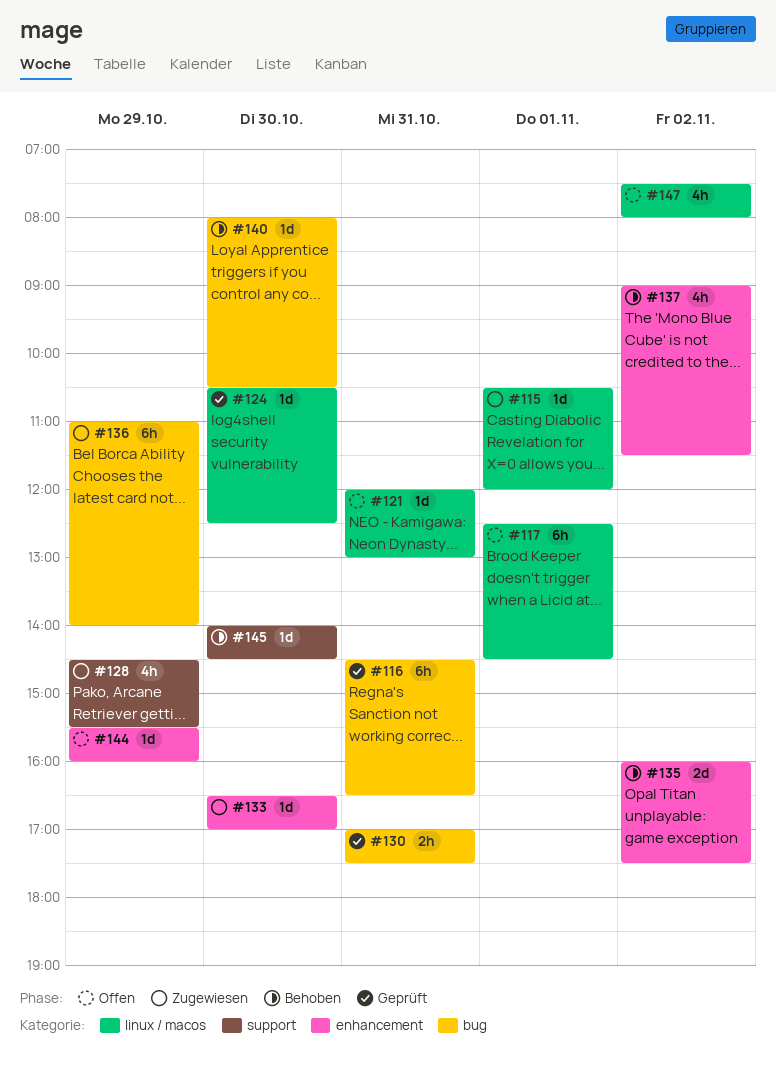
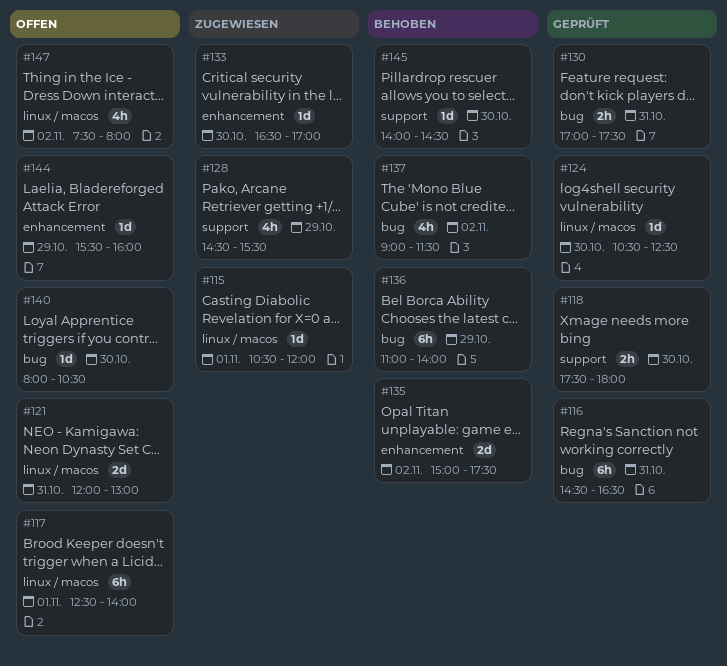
#117, ends: 14:30 -> 14:00
#118: none -> present
#121, estimate: 1d -> 2d
#135, begins: 16:00 -> 15:00
#136, status: Zugewiesen -> Behoben
#137, label: enhancement -> bug
#140, status: Behoben -> Offen

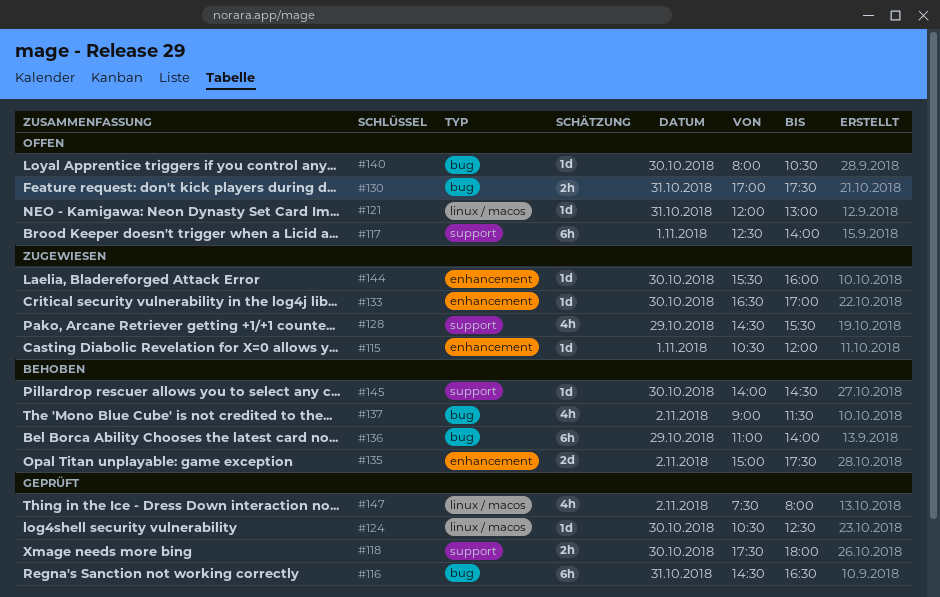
#115, label: linux / macos -> enhancement
#117, label: linux / macos -> support
#121, estimate: 2d -> 1d
#130, status: Geprüft -> Offen
#144, status: Offen -> Zugewiesen
#144, day: Oct 29 -> Oct 30
#147, status: Offen -> Geprüft

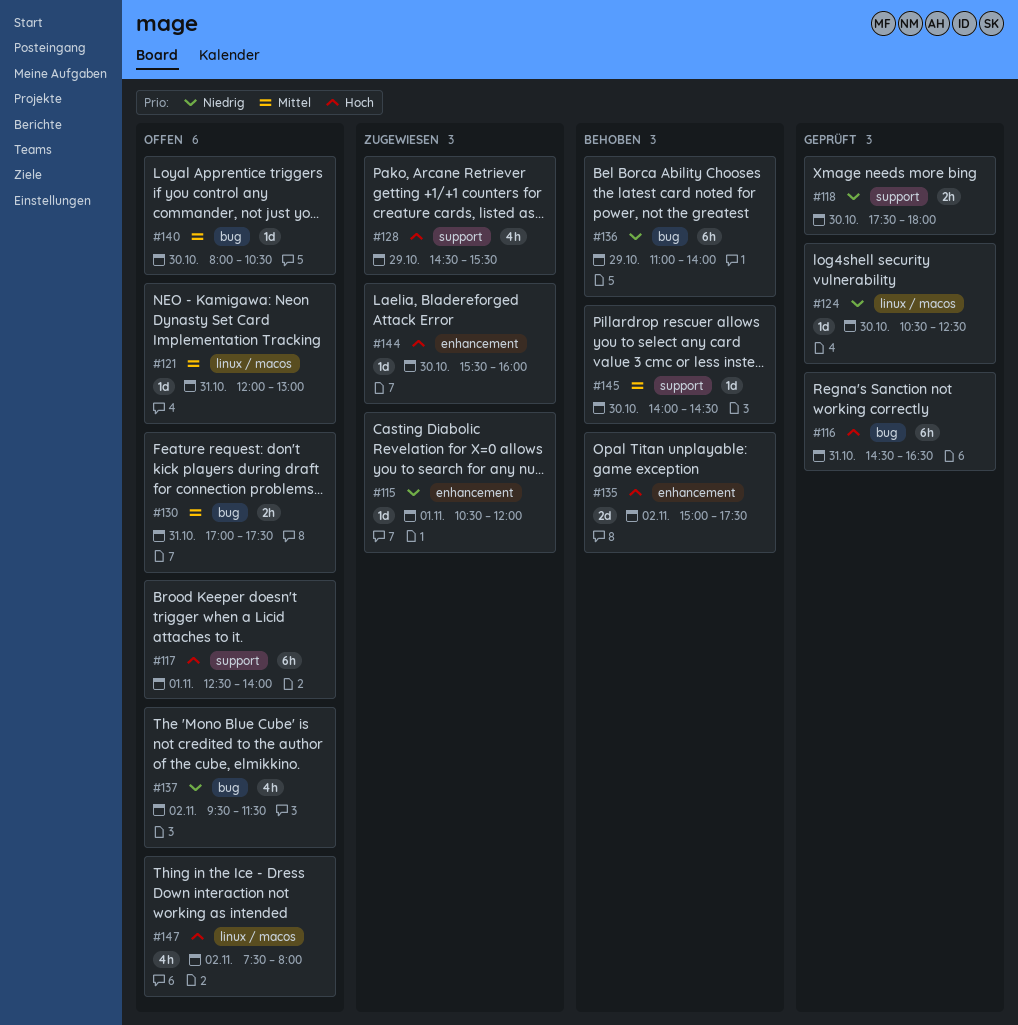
#133: present -> none
#137, status: Behoben -> Offen
#137, begins: 09:00 -> 09:30
#147, status: Geprüft -> Offen

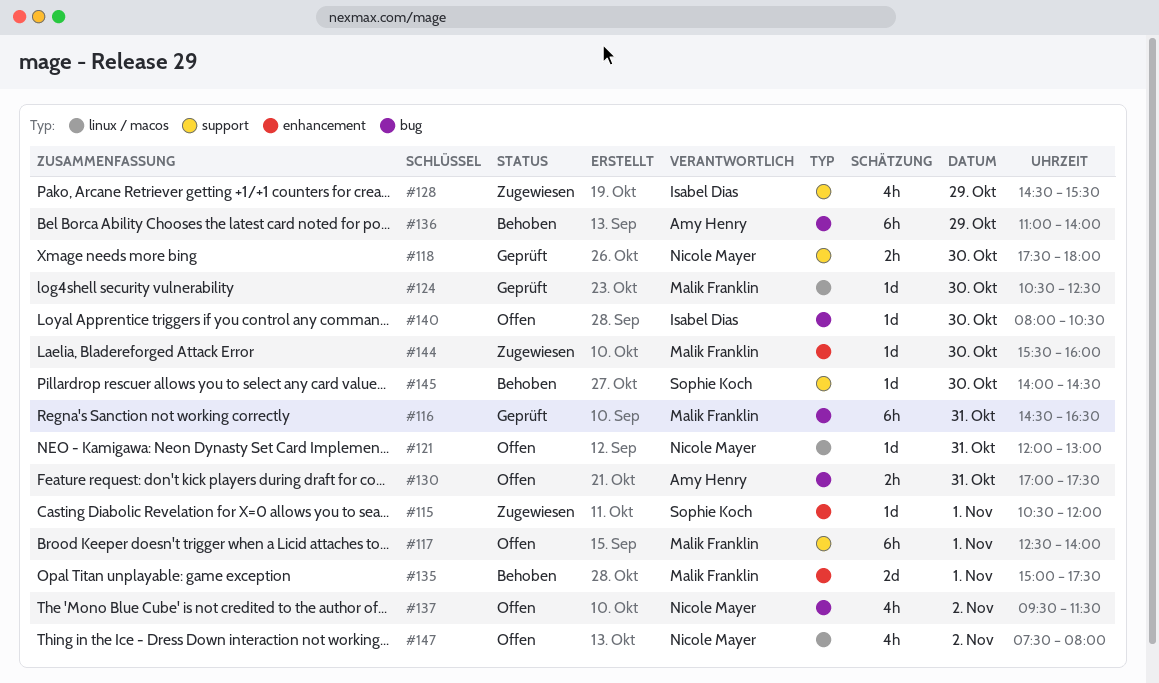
#135, day: Nov 2 -> Nov 1

